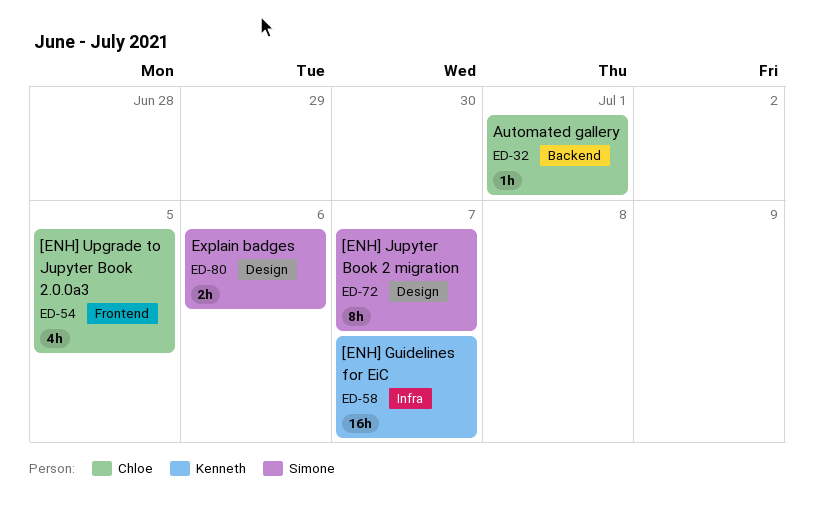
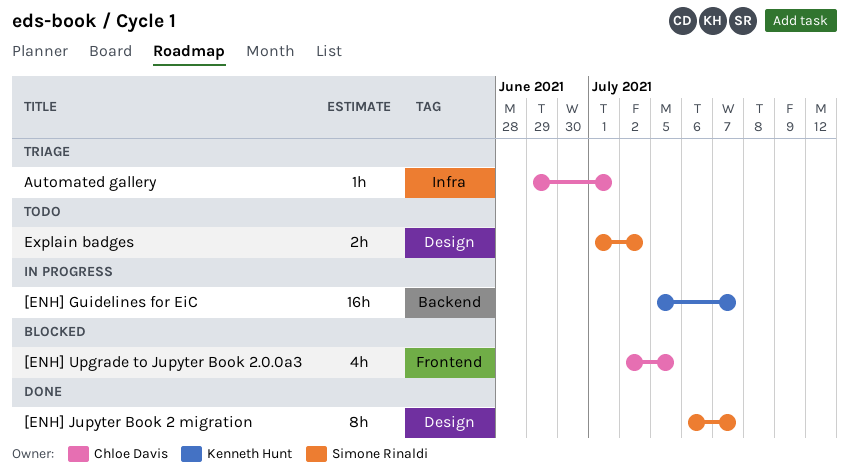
[ENH] Guidelines for EiC, label: Infra -> Backend
Automated gallery, label: Backend -> Infra
Explain badges, due: Jul 6 -> Jul 2

